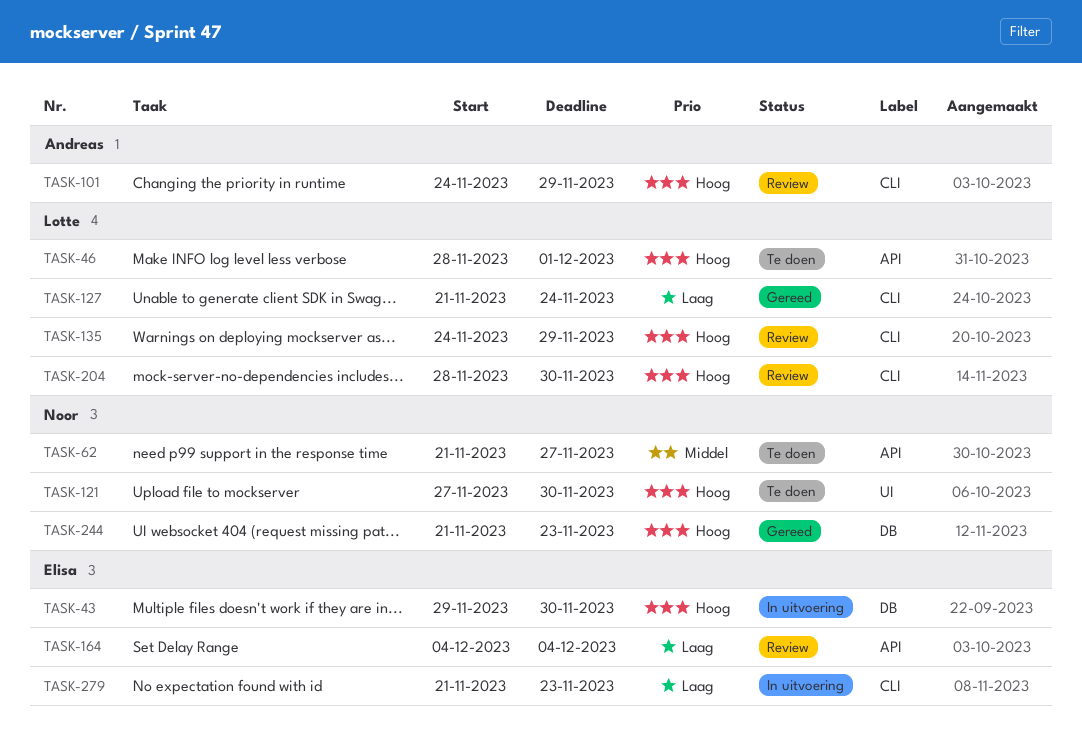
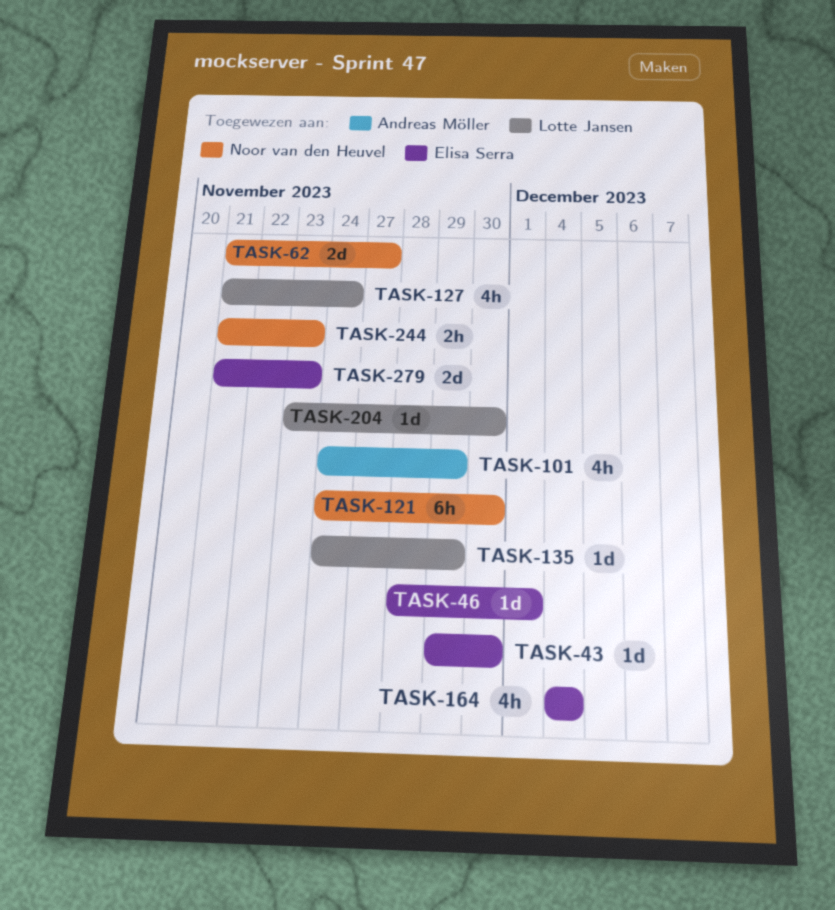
TASK-46, owner: Lotte Jansen -> Elisa Serra
TASK-121, start: Nov 27 -> Nov 24
TASK-204, start: Nov 28 -> Nov 23

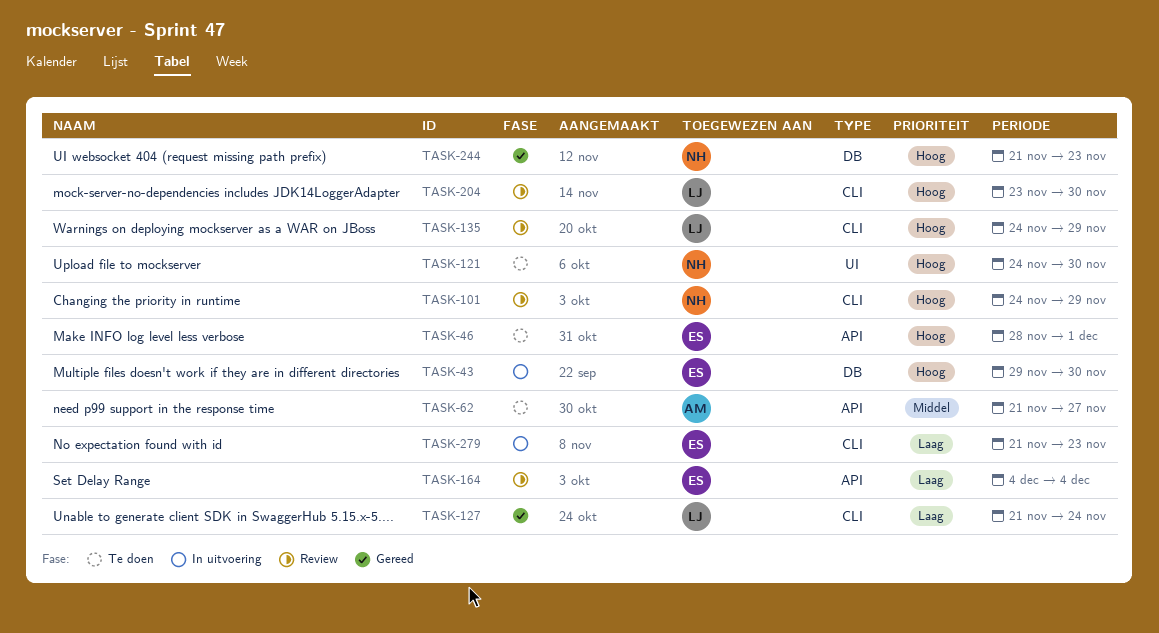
TASK-62, owner: Noor van den Heuvel -> Andreas Möller
TASK-101, owner: Andreas Möller -> Noor van den Heuvel

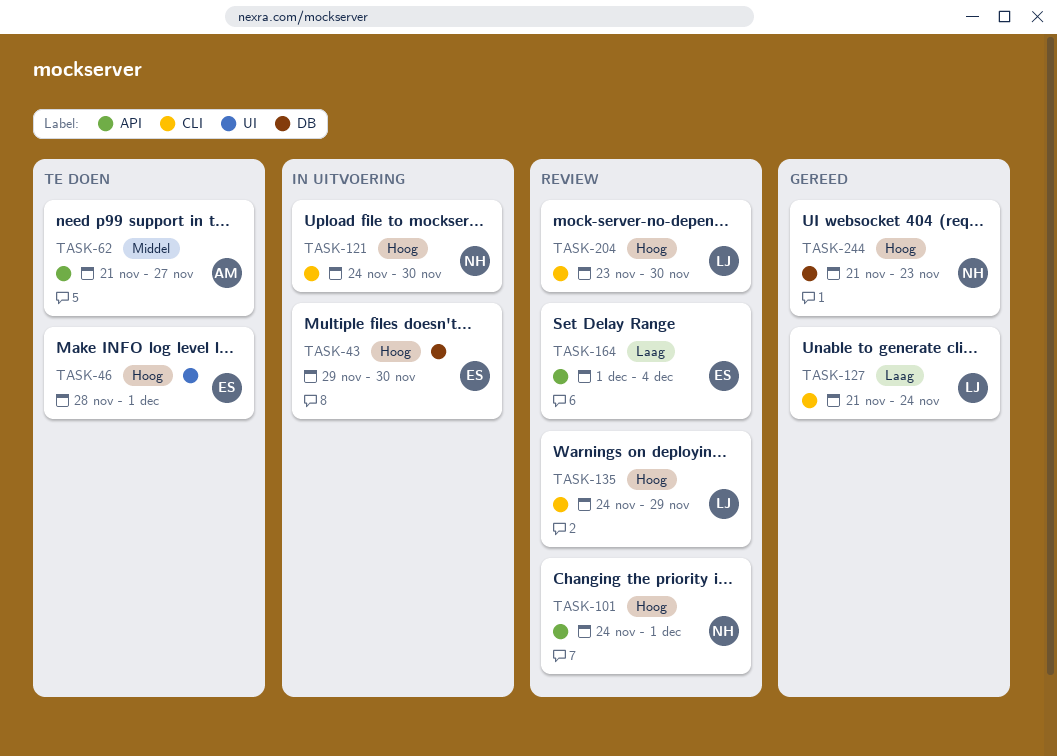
TASK-46, label: API -> UI
TASK-101, label: CLI -> API
TASK-101, due: Nov 29 -> Dec 1
TASK-121, status: Te doen -> In uitvoering
TASK-121, label: UI -> CLI
TASK-164, start: Dec 4 -> Dec 1
TASK-279: present -> none

